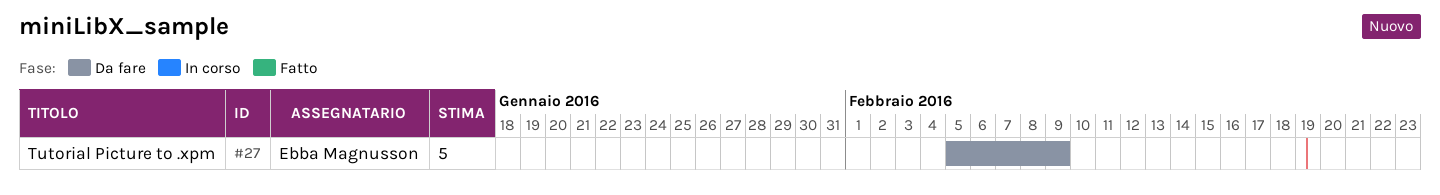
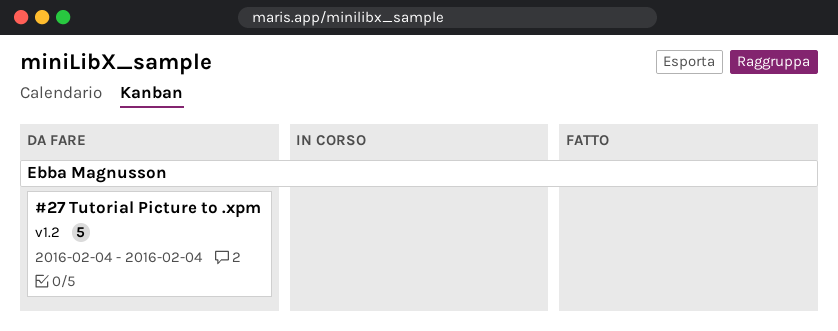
#27, start: Feb 5 -> Feb 4
#27, due: Feb 9 -> Feb 4

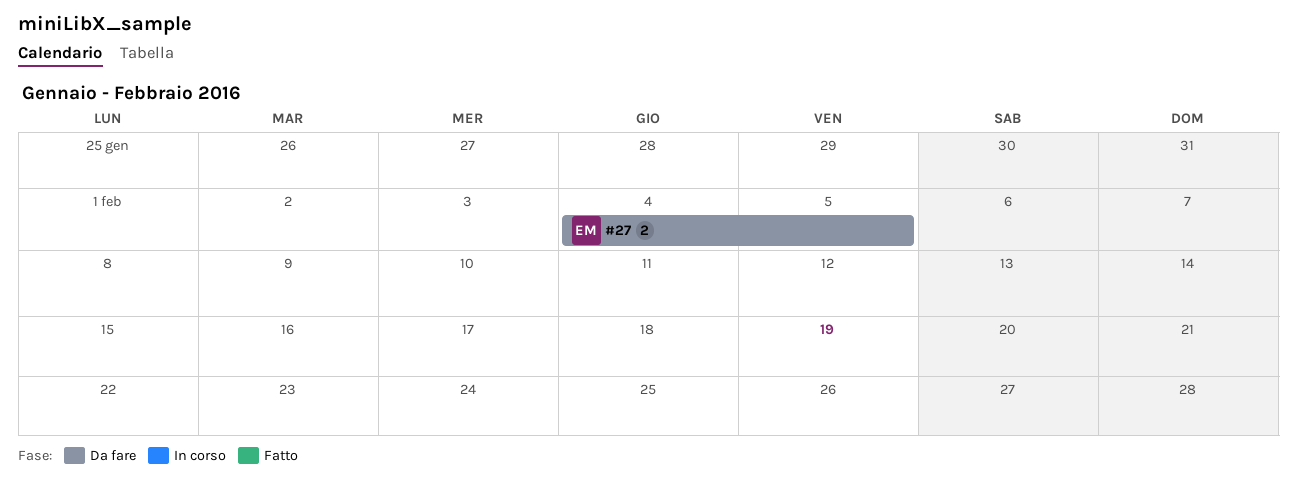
#27, estimate: 5 -> 2
#27, due: Feb 4 -> Feb 5

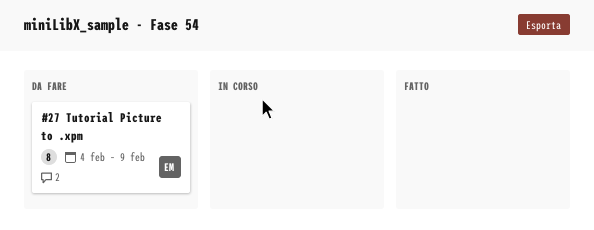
#27, estimate: 2 -> 8
#27, due: Feb 5 -> Feb 9

